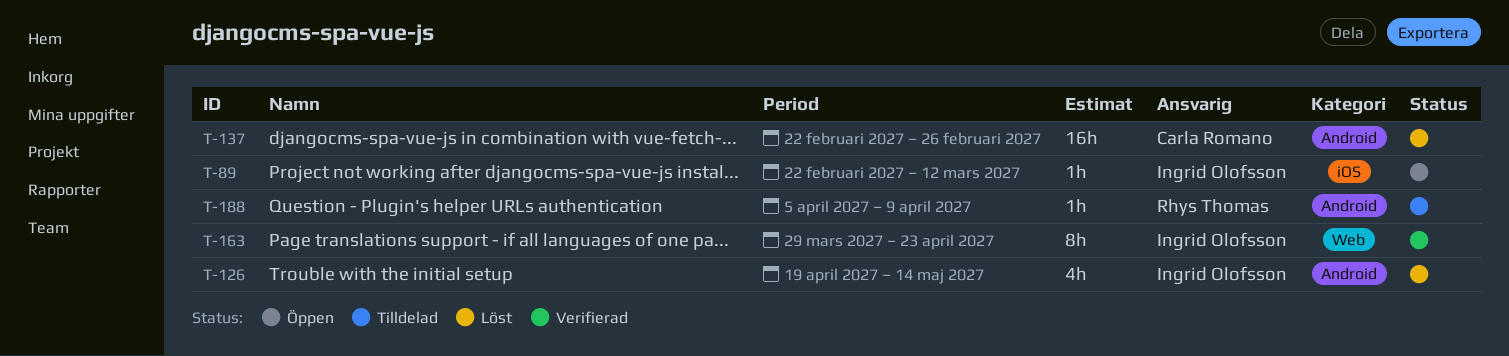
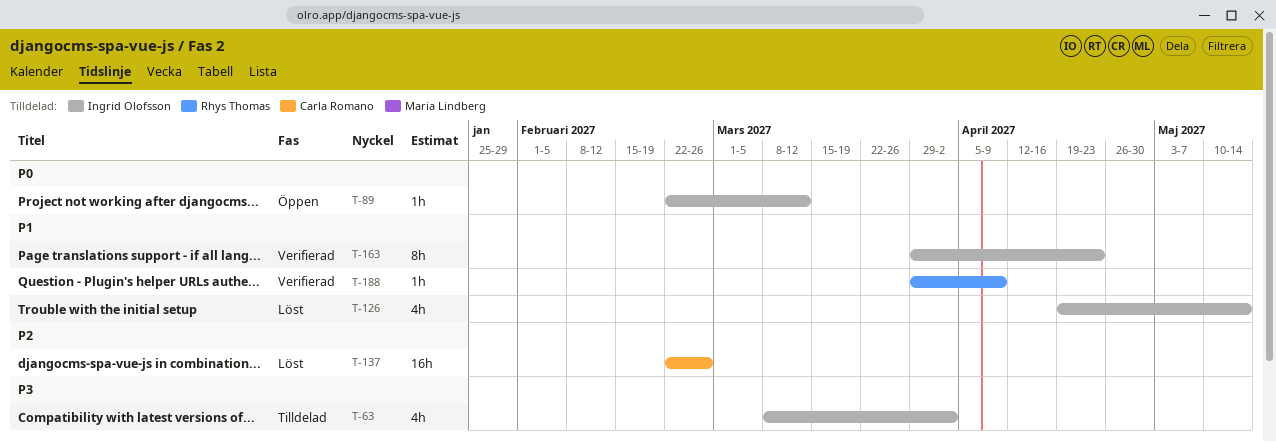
T-63: none -> present
T-188, status: Tilldelad -> Verifierad
T-188, start: Apr 5 -> Mar 29

